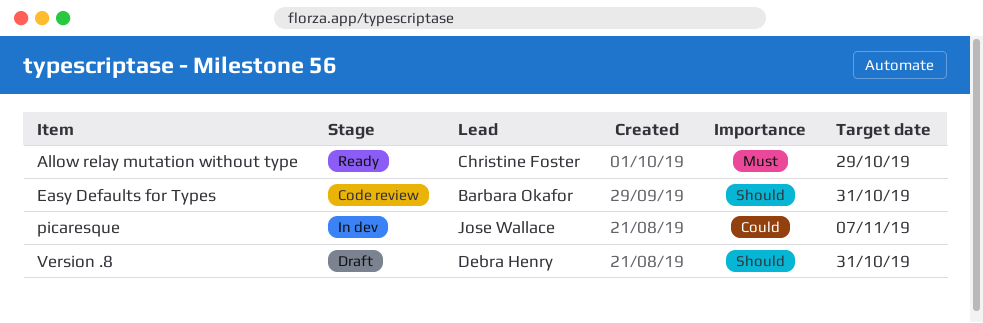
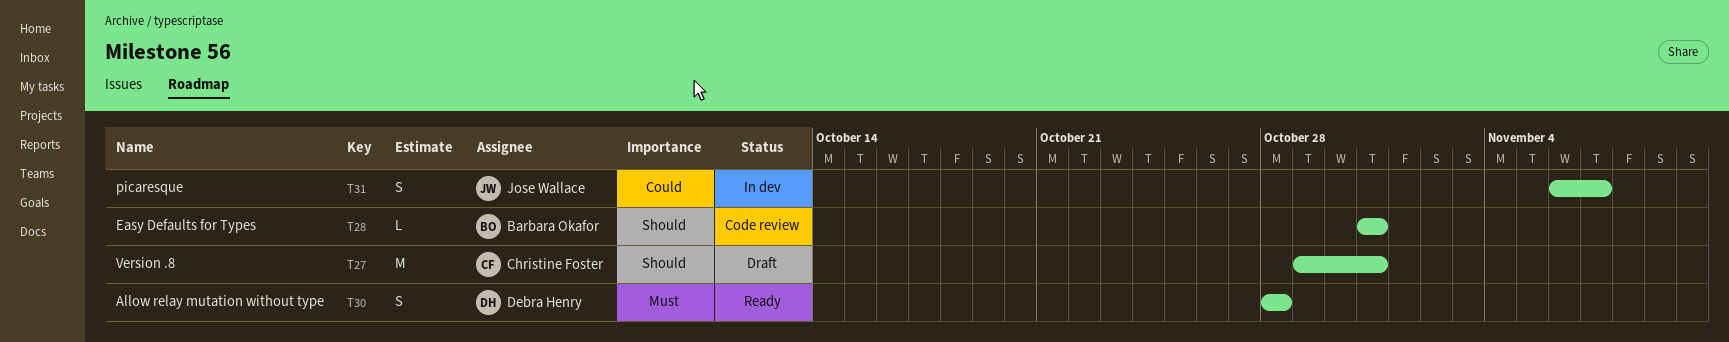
Allow relay mutation without type, owner: Christine Foster -> Debra Henry
Allow relay mutation without type, due: Oct 29 -> Oct 28
Version .8, owner: Debra Henry -> Christine Foster

